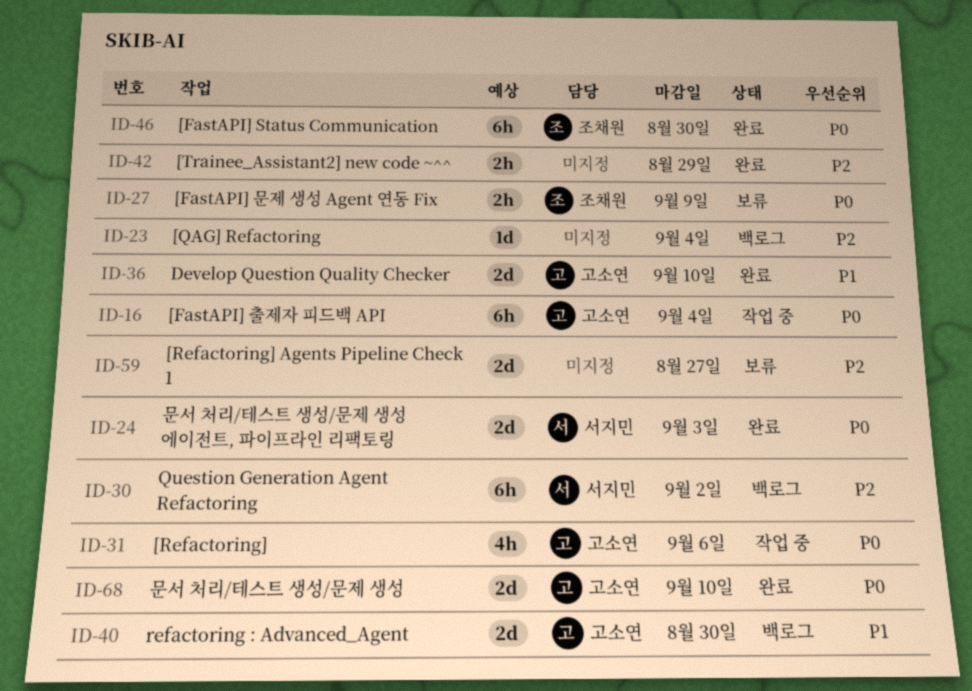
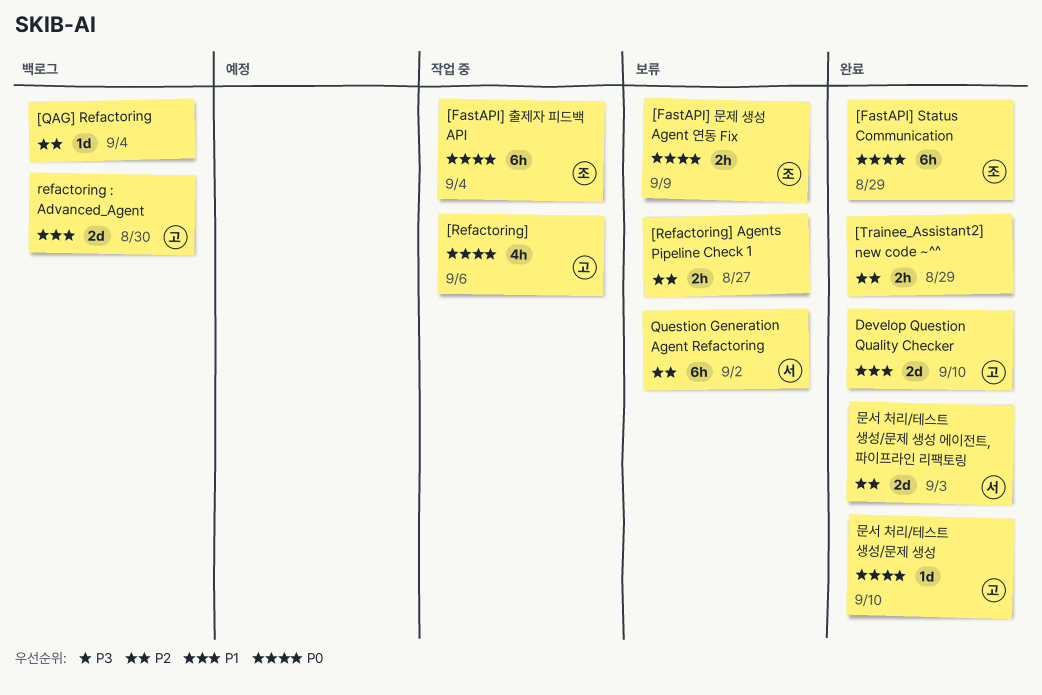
[FastAPI] Status Communication, due: Aug 30 -> Aug 29
[FastAPI] 출제자 피드백 API, owner: 고소연 -> 조채원
[Refactoring] Agents Pipeline Check 1, estimate: 2d -> 2h
Question Generation Agent Refactoring, status: 백로그 -> 보류
문서 처리/테스트 생성/문제 생성, estimate: 2d -> 1d
문서 처리/테스트 생성/문제 생성 에이전트, 파이프라인 리팩토링, priority: P0 -> P2

